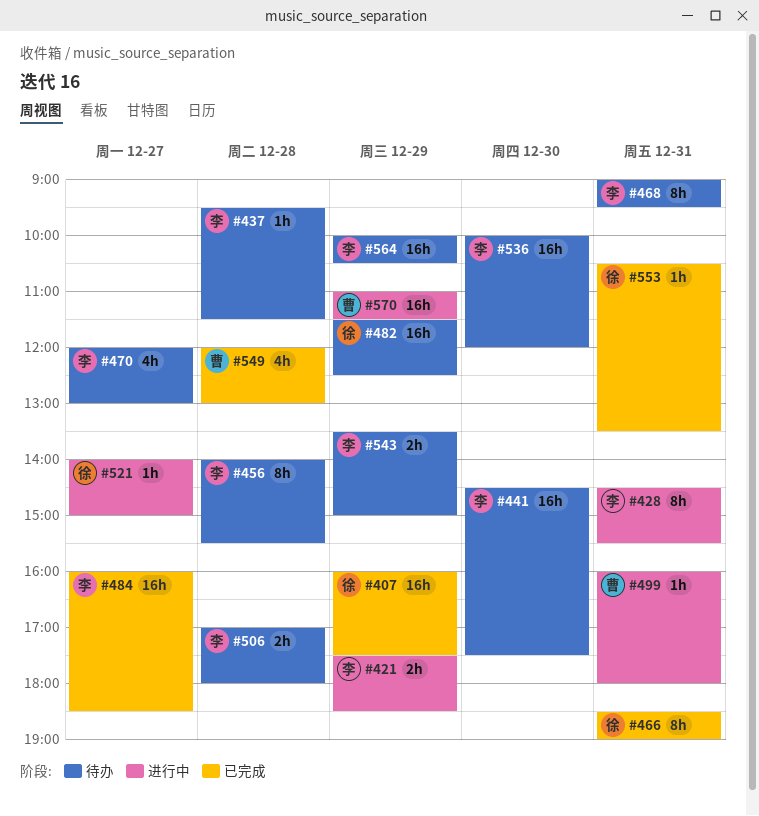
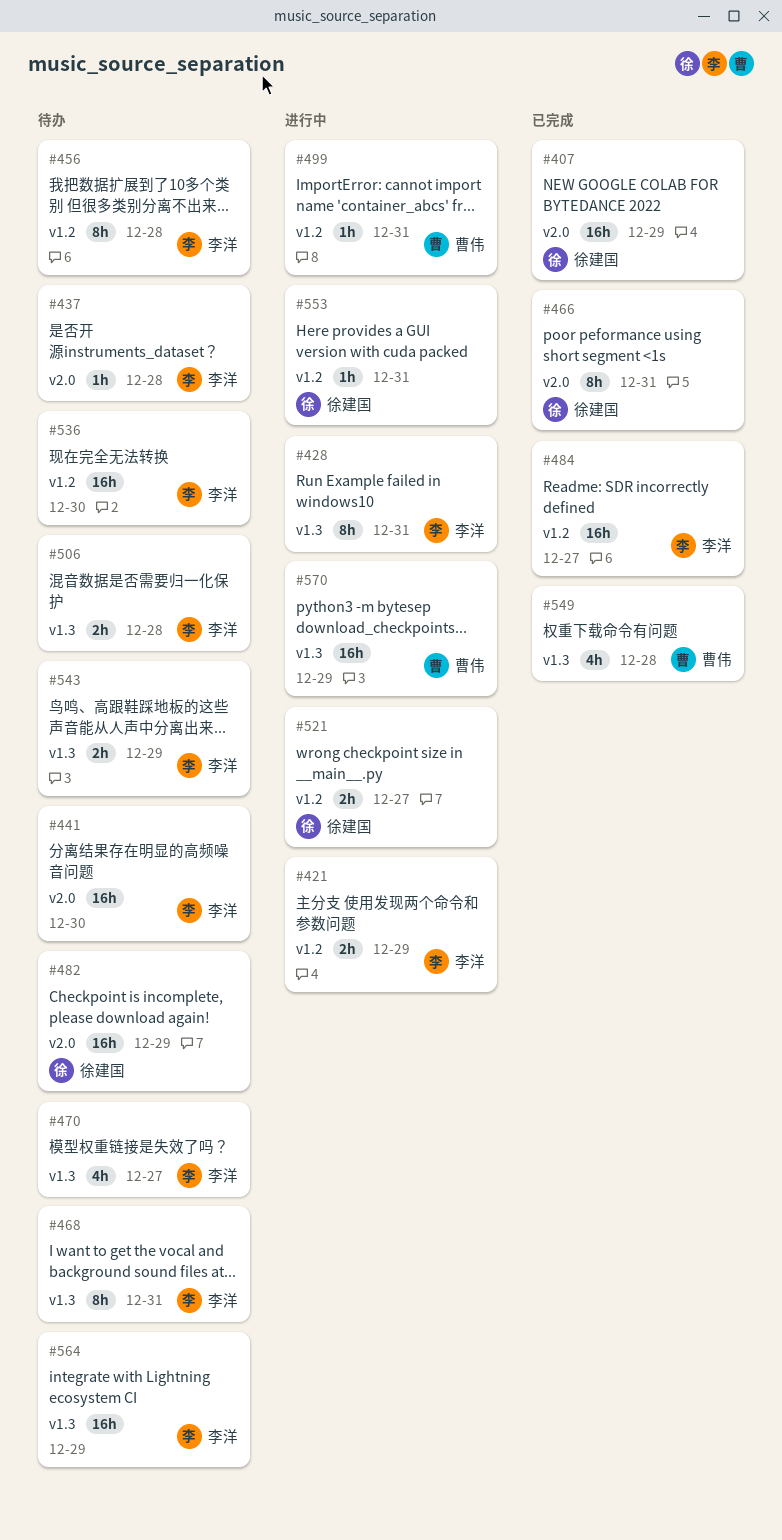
#521, estimate: 1h -> 2h
#553, status: 已完成 -> 进行中

